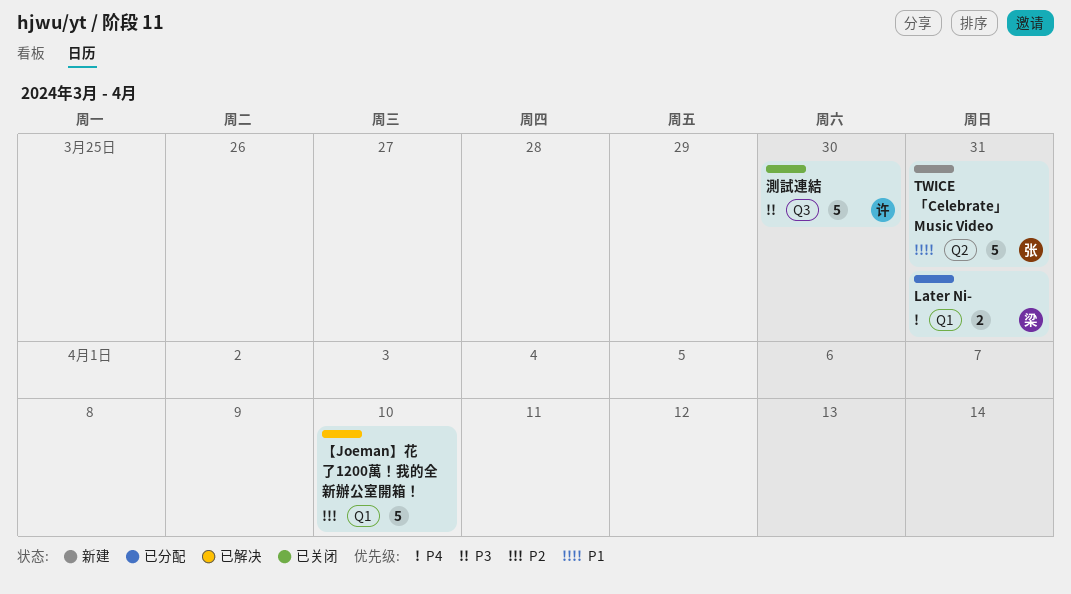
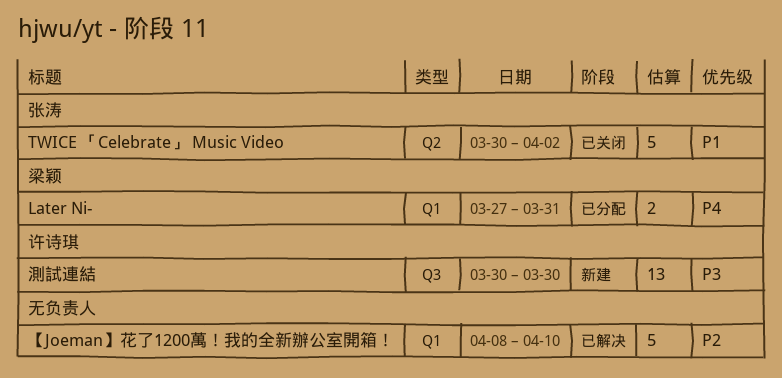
TWICE 「Celebrate」 Music Video, status: 新建 -> 已关闭
TWICE 「Celebrate」 Music Video, due: Mar 31 -> Apr 2
測試連結, status: 已关闭 -> 新建
測試連結, estimate: 5 -> 13

